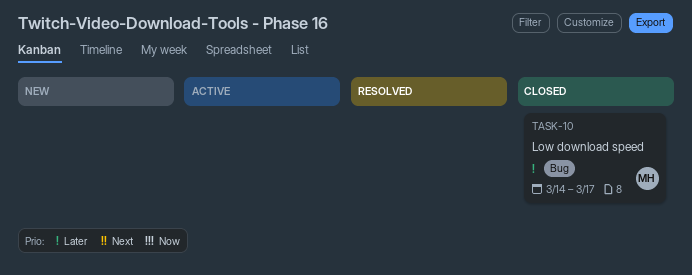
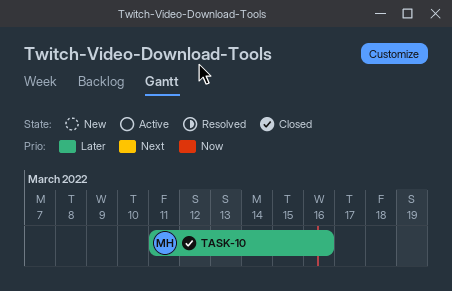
TASK-10, start: Mar 14 -> Mar 11
TASK-10, due: Mar 17 -> Mar 16

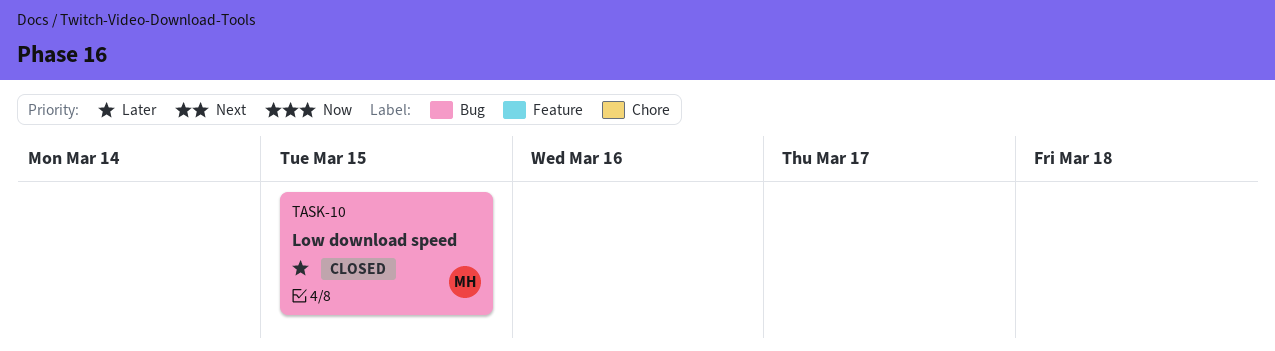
TASK-10, due: Mar 16 -> Mar 15

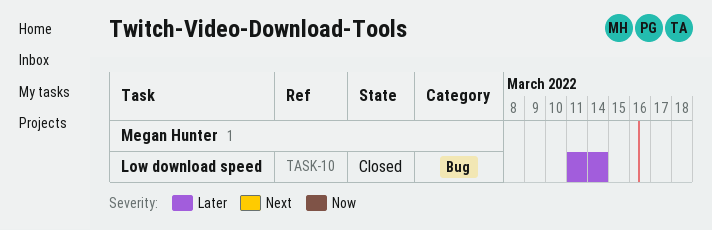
TASK-10, due: Mar 15 -> Mar 14

